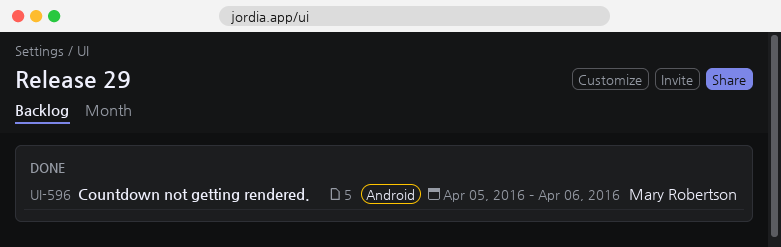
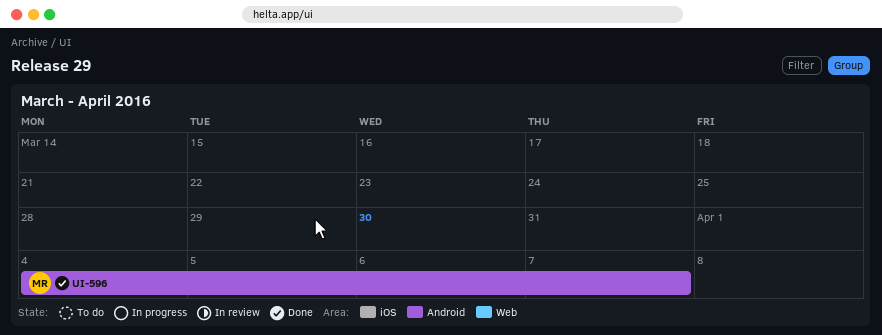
UI-596, start: Apr 5 -> Apr 4
UI-596, due: Apr 6 -> Apr 7

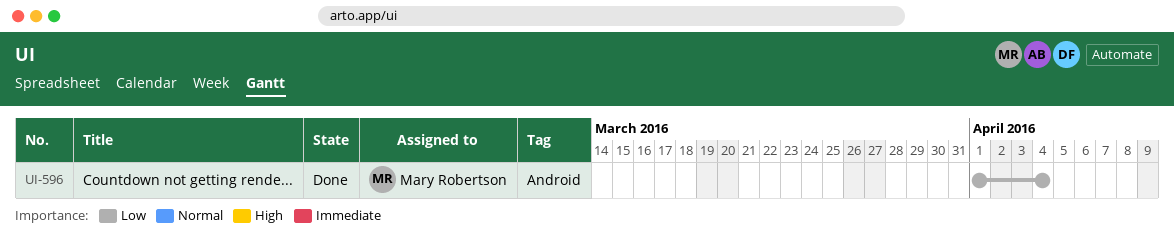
UI-596, start: Apr 4 -> Apr 1
UI-596, due: Apr 7 -> Apr 4

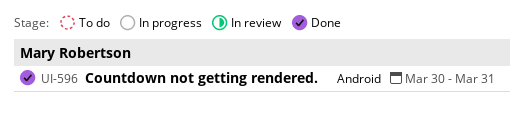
UI-596, start: Apr 1 -> Mar 30
UI-596, due: Apr 4 -> Mar 31

